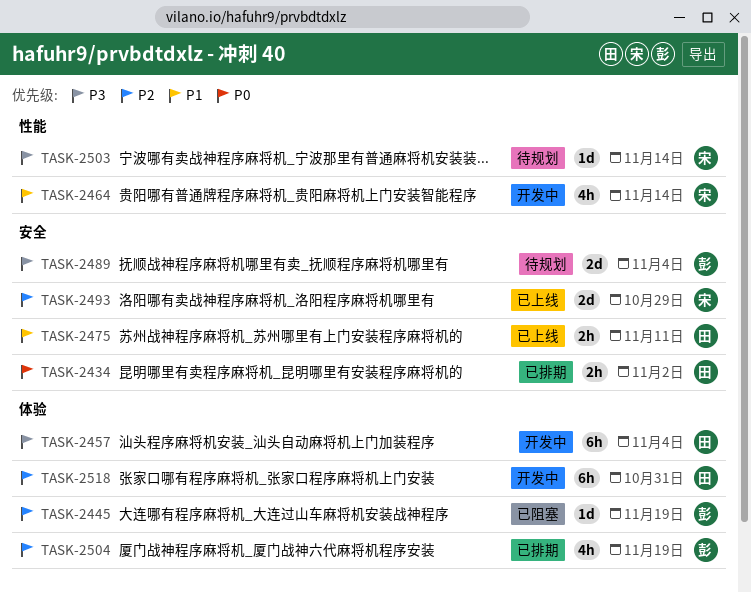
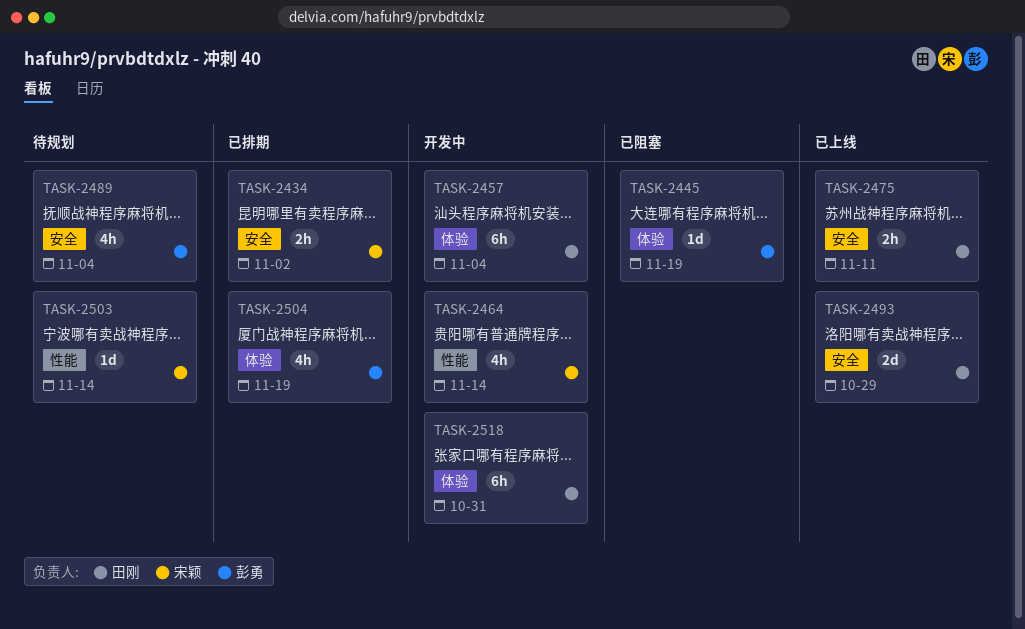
TASK-2434, owner: 田刚 -> 宋颖
TASK-2489, estimate: 2d -> 4h
TASK-2493, owner: 宋颖 -> 田刚

